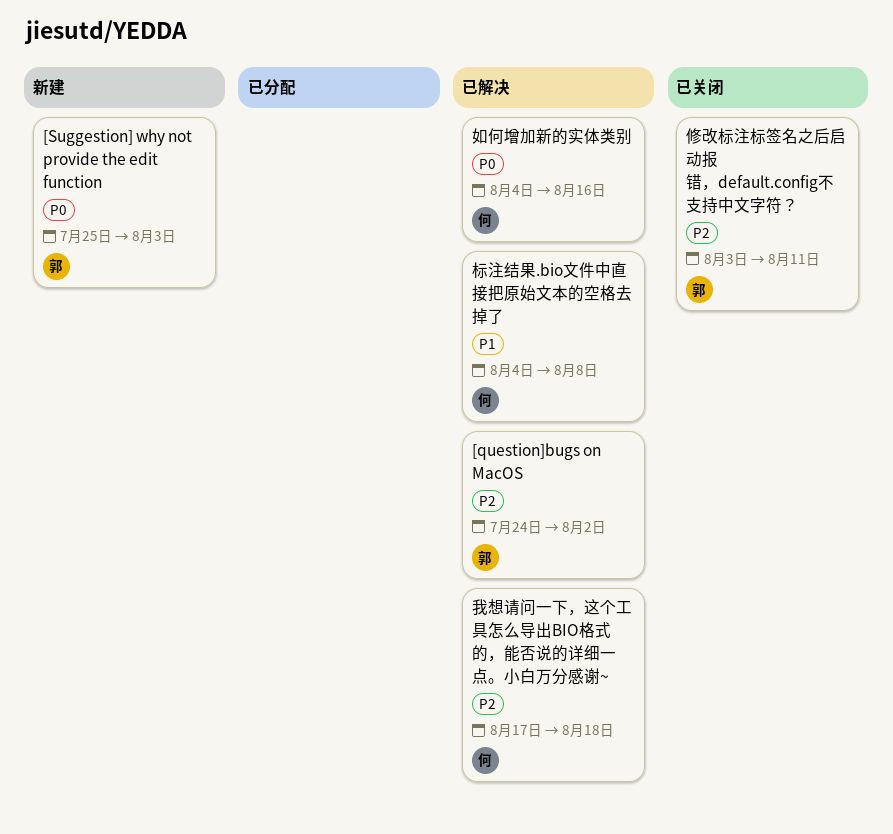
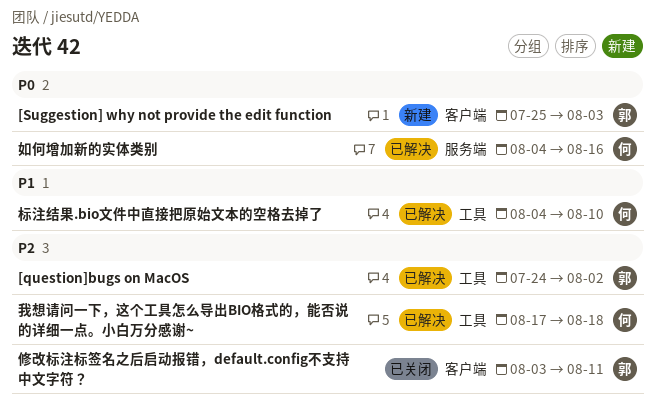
标注结果.bio文件中直接把原始文本的空格去掉了, due: Aug 8 -> Aug 10

